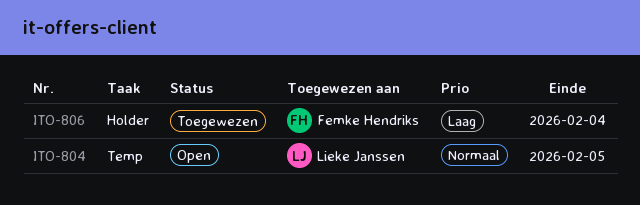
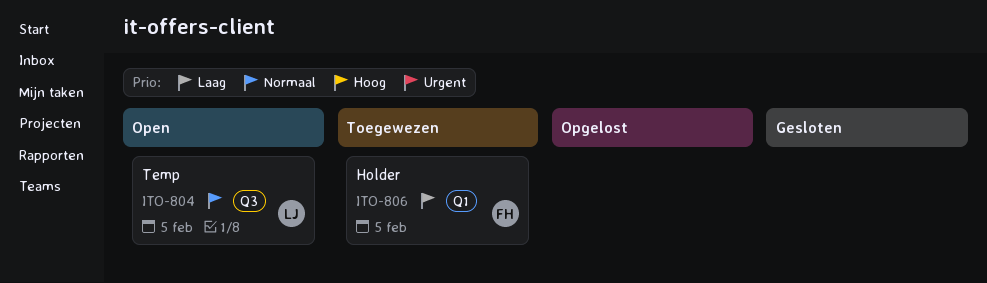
ITO-806, due: Feb 4 -> Feb 5

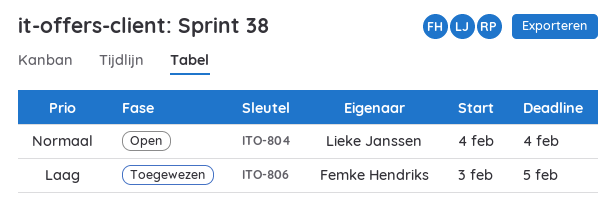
ITO-804, due: Feb 5 -> Feb 4

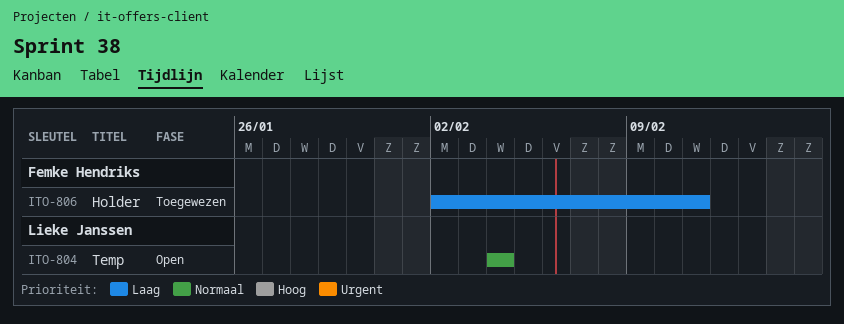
ITO-806, start: Feb 3 -> Feb 2
ITO-806, due: Feb 5 -> Feb 11

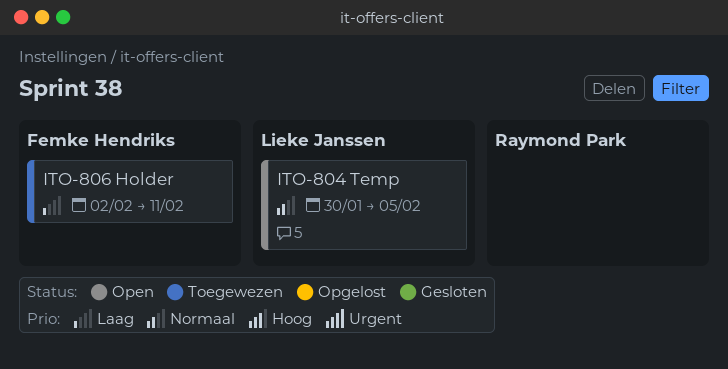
ITO-804, start: Feb 4 -> Jan 30
ITO-804, due: Feb 4 -> Feb 5

